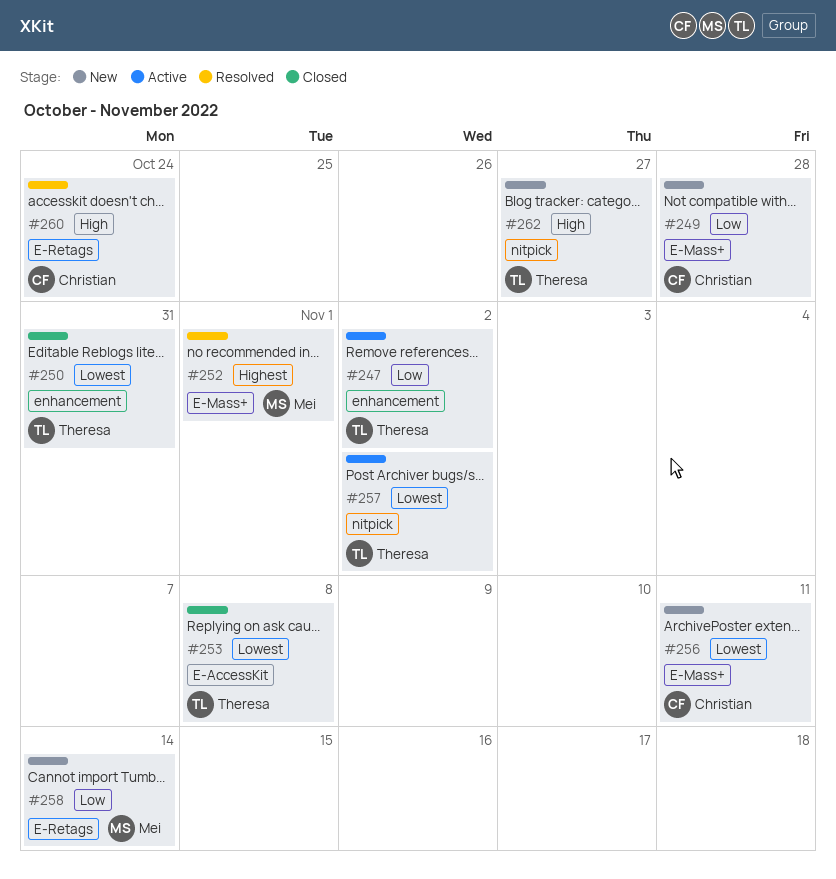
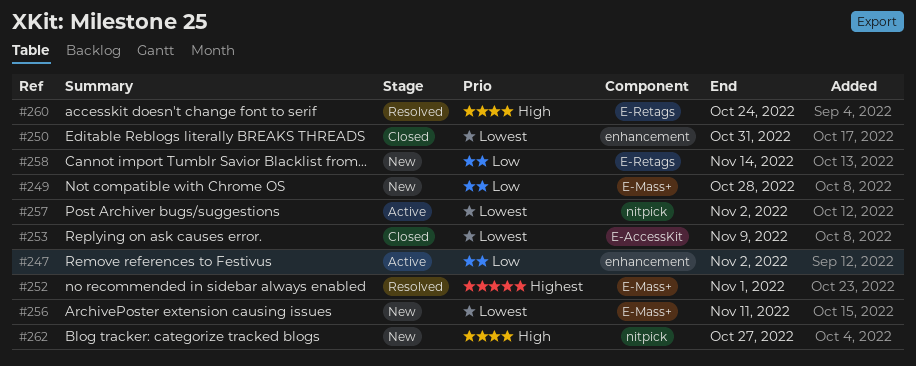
#253, due: Nov 8 -> Nov 9

